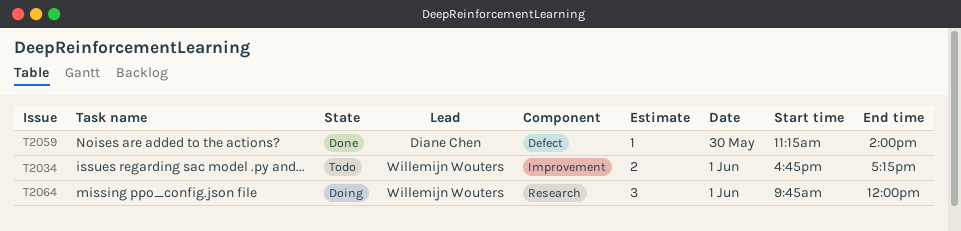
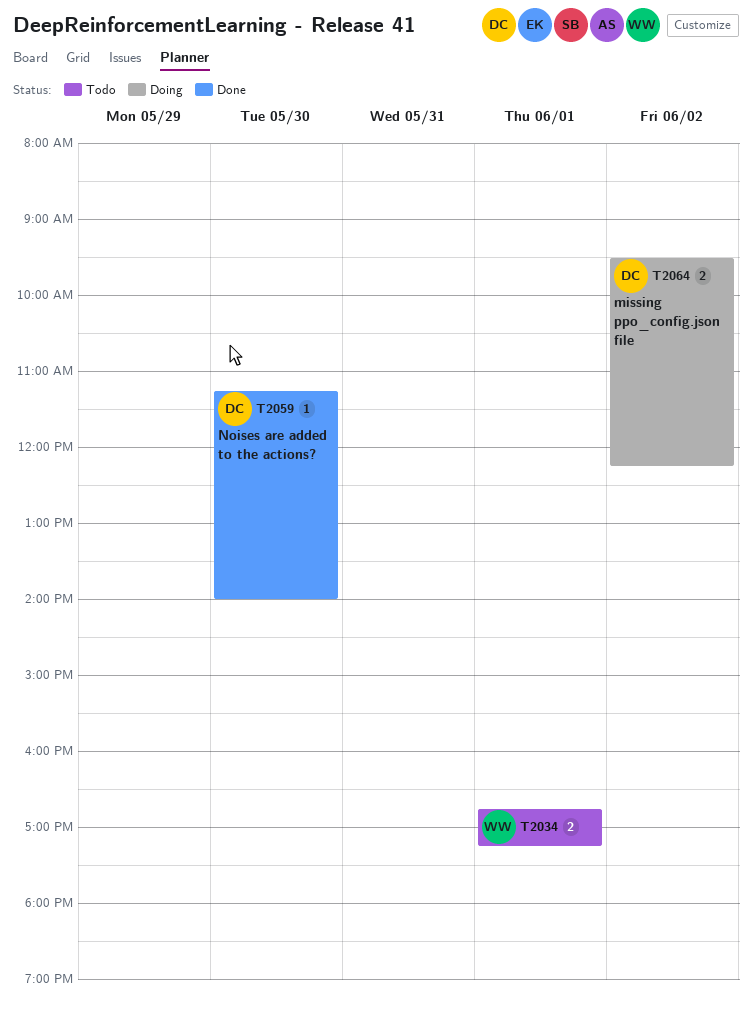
T2064, owner: Willemijn Wouters -> Diane Chen
T2064, estimate: 3 -> 2
T2064, day: Jun 1 -> Jun 2
T2064, begins: 09:45 -> 09:30
T2064, ends: 12:00 -> 12:15

